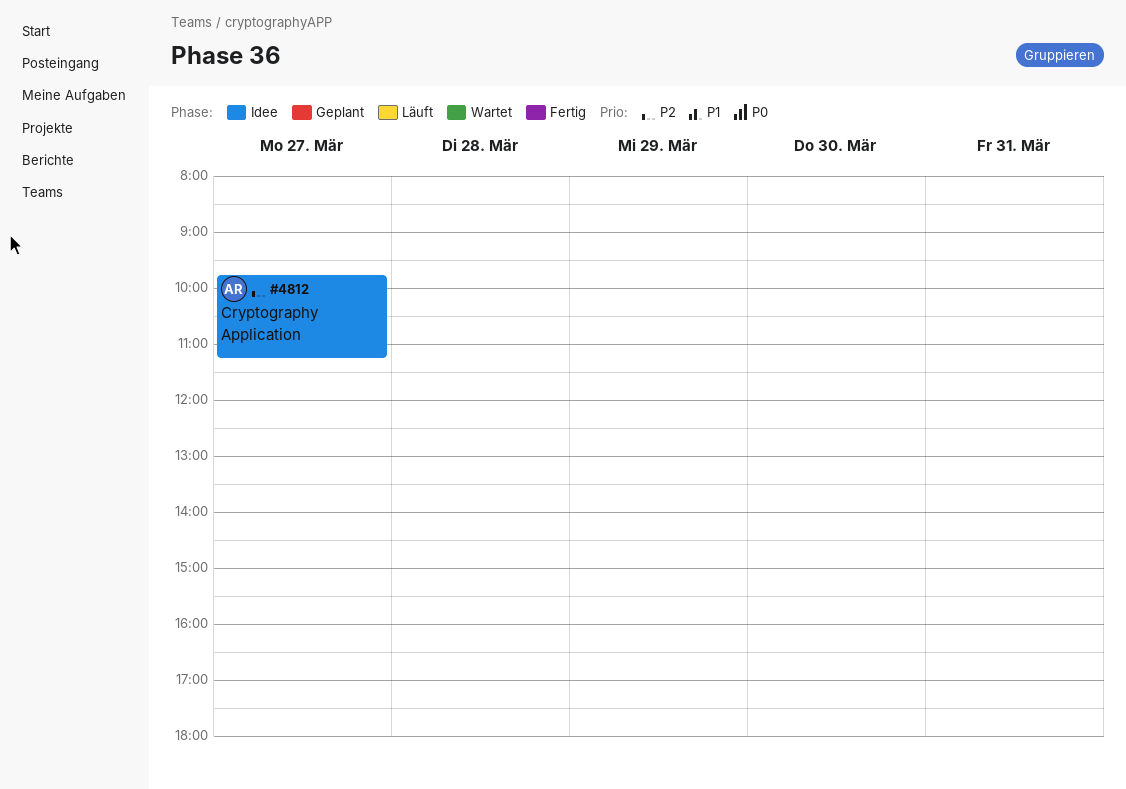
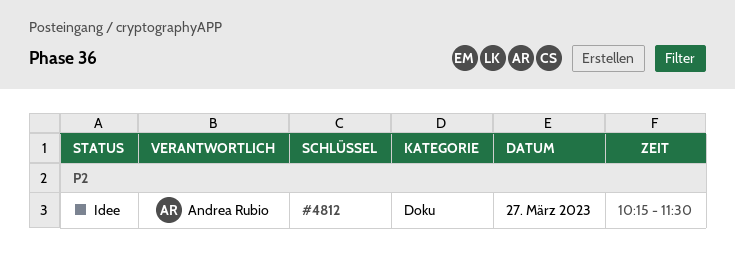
#4812, begins: 09:45 -> 10:15
#4812, ends: 11:15 -> 11:30

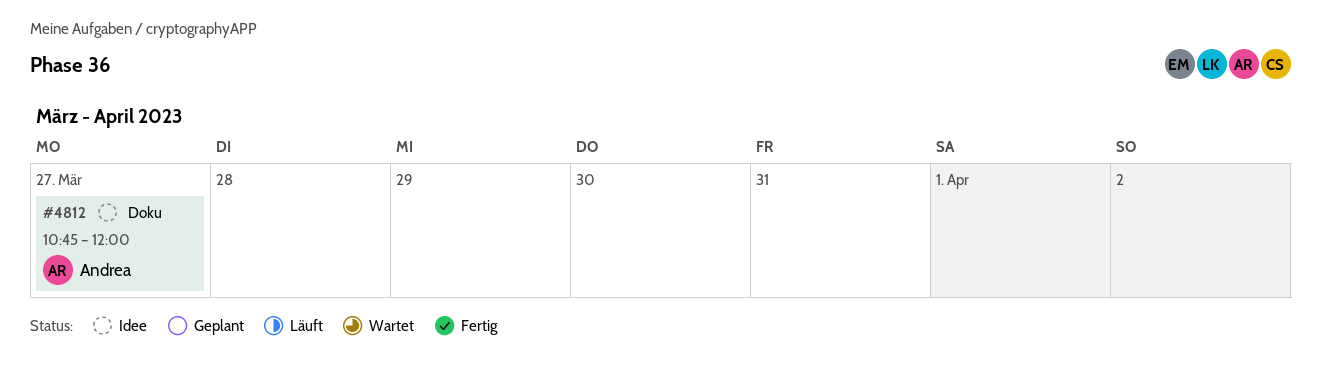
#4812, begins: 10:15 -> 10:45
#4812, ends: 11:30 -> 12:00

